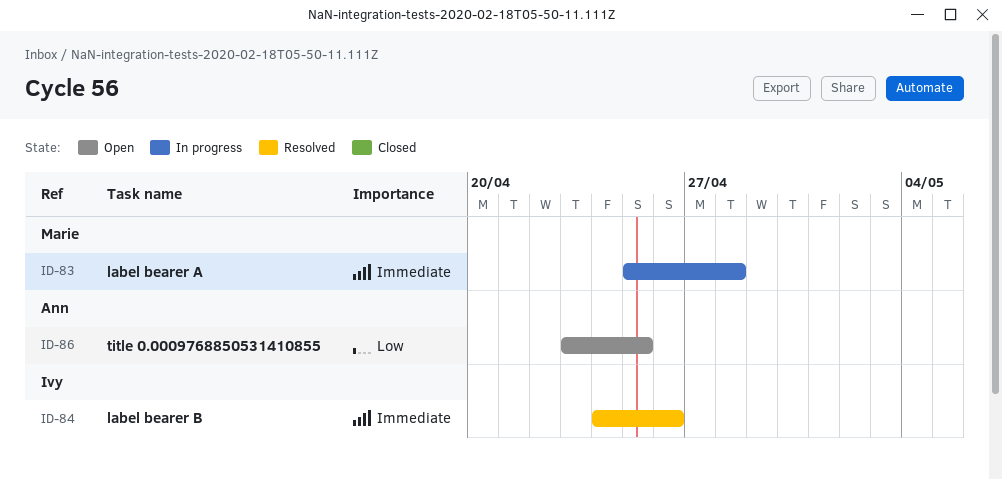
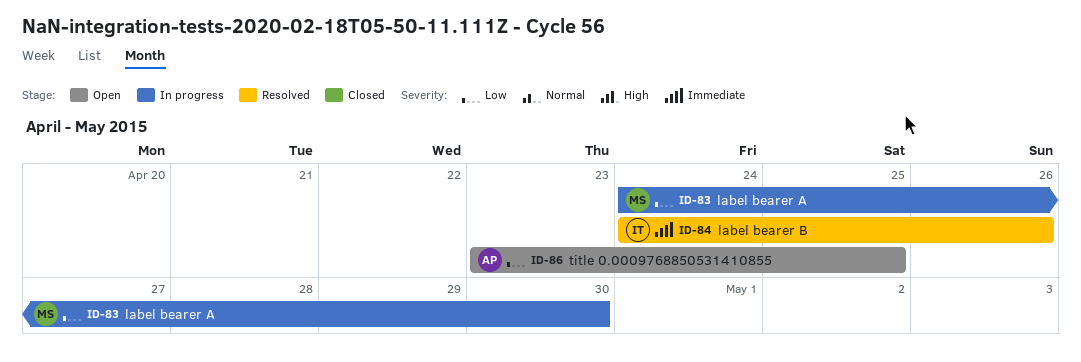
ID-83, priority: Immediate -> Low
ID-83, start: Apr 25 -> Apr 24
ID-83, due: Apr 28 -> Apr 30

